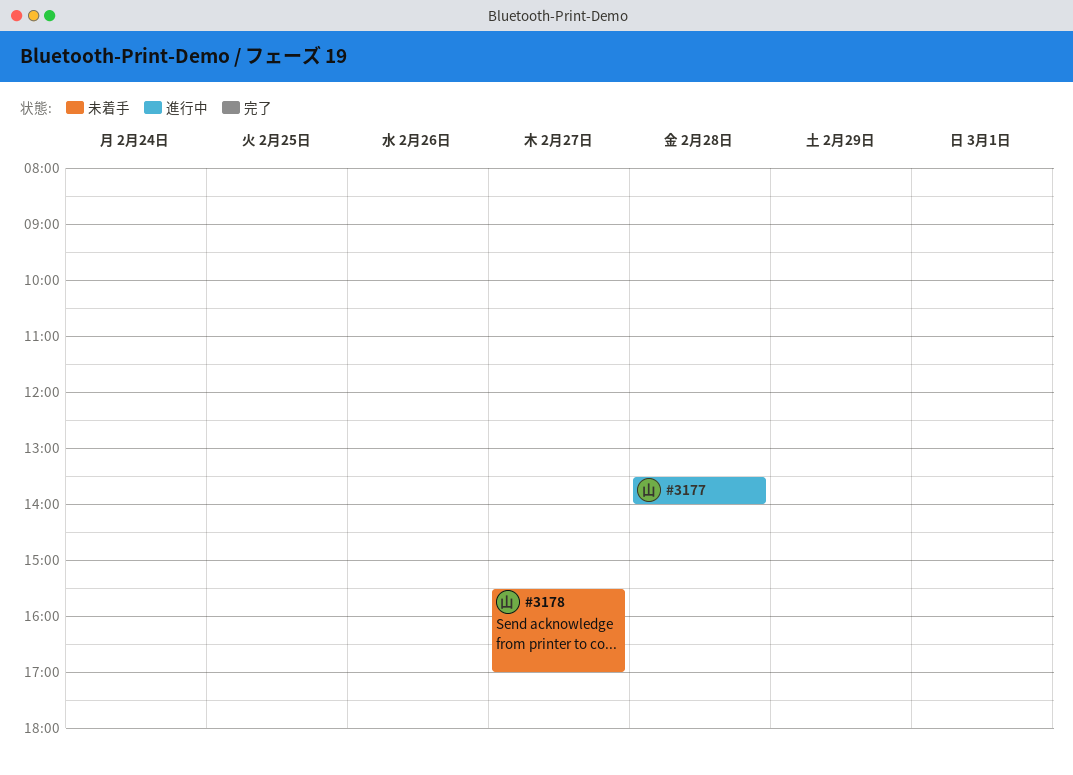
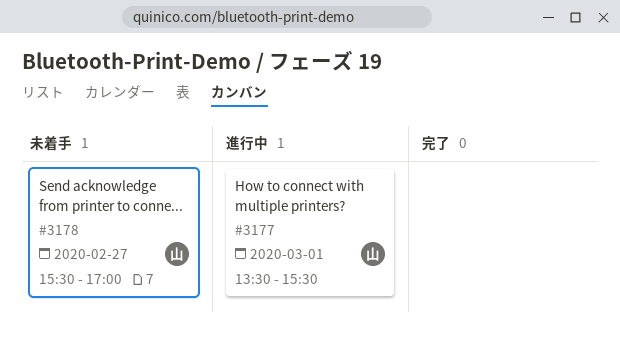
#3177, day: Feb 28 -> Mar 1
#3177, ends: 14:00 -> 15:30

